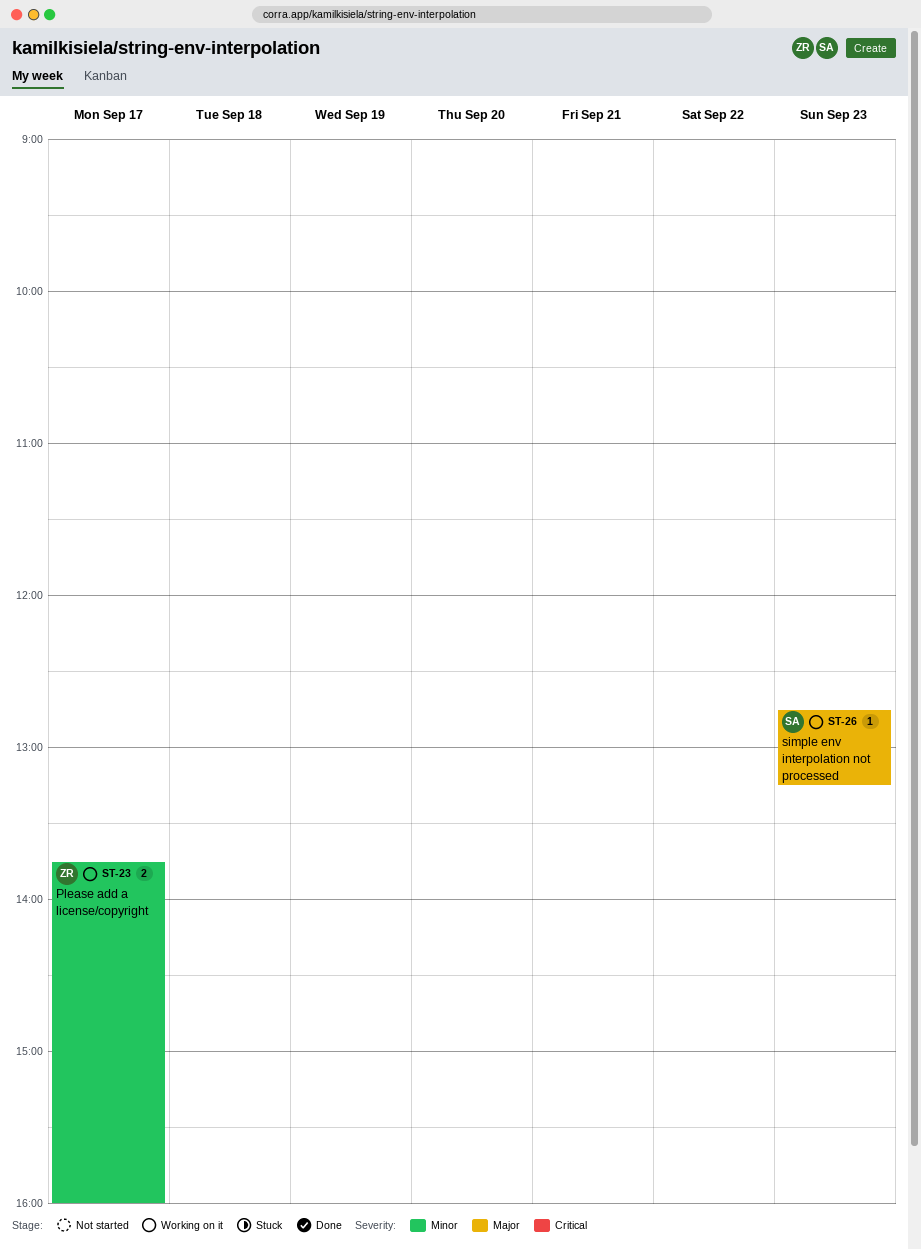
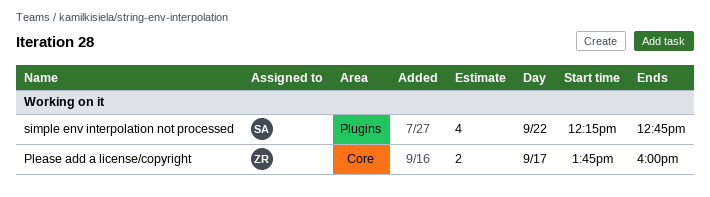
simple env interpolation not processed, estimate: 1 -> 4
simple env interpolation not processed, day: Sep 23 -> Sep 22
simple env interpolation not processed, begins: 12:45 -> 12:15
simple env interpolation not processed, ends: 13:15 -> 12:45

